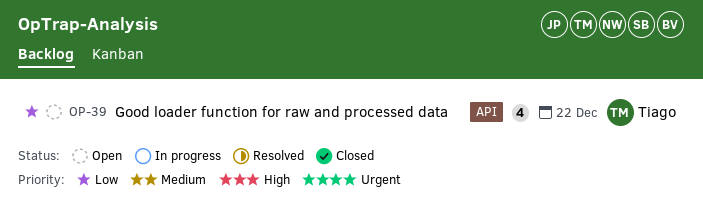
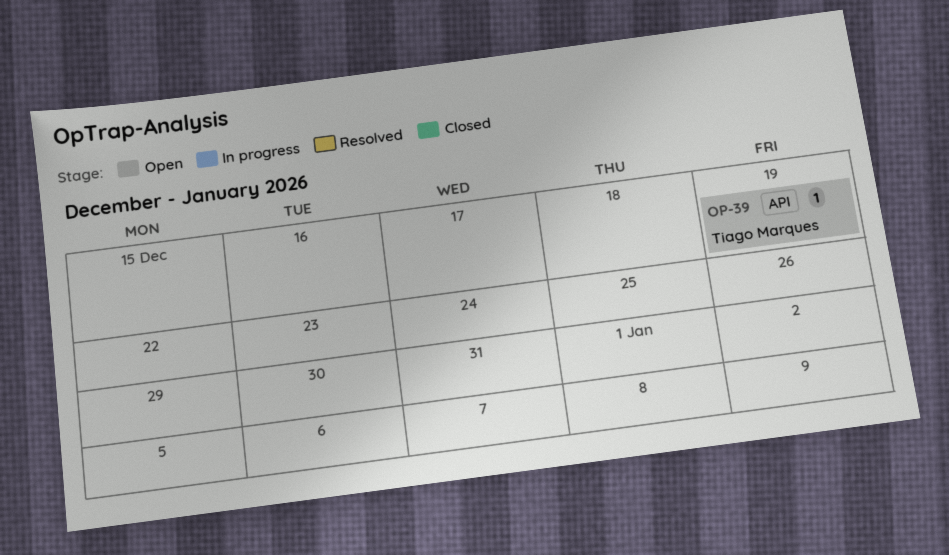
OP-39, estimate: 4 -> 1
OP-39, due: Dec 22 -> Dec 19

